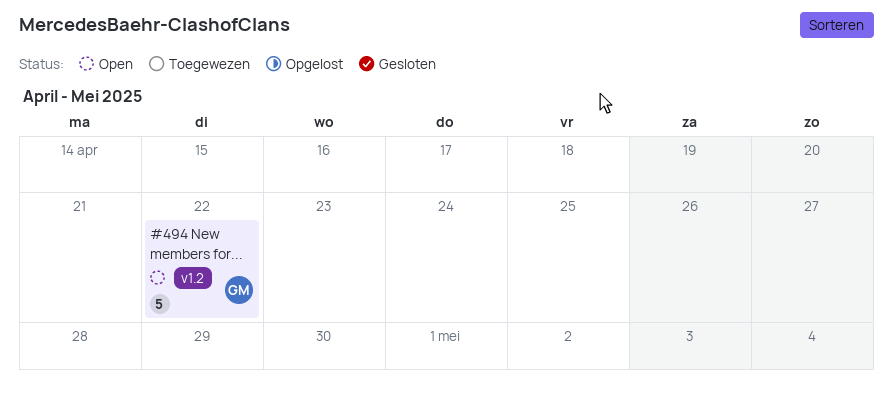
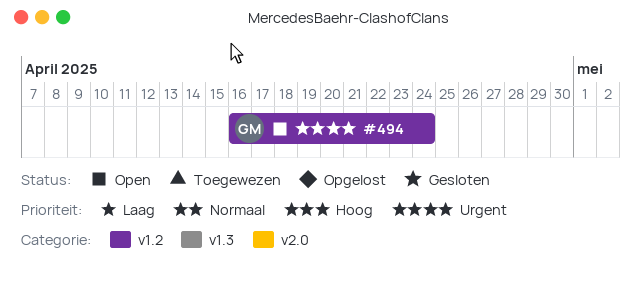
#494, due: Apr 22 -> Apr 24

